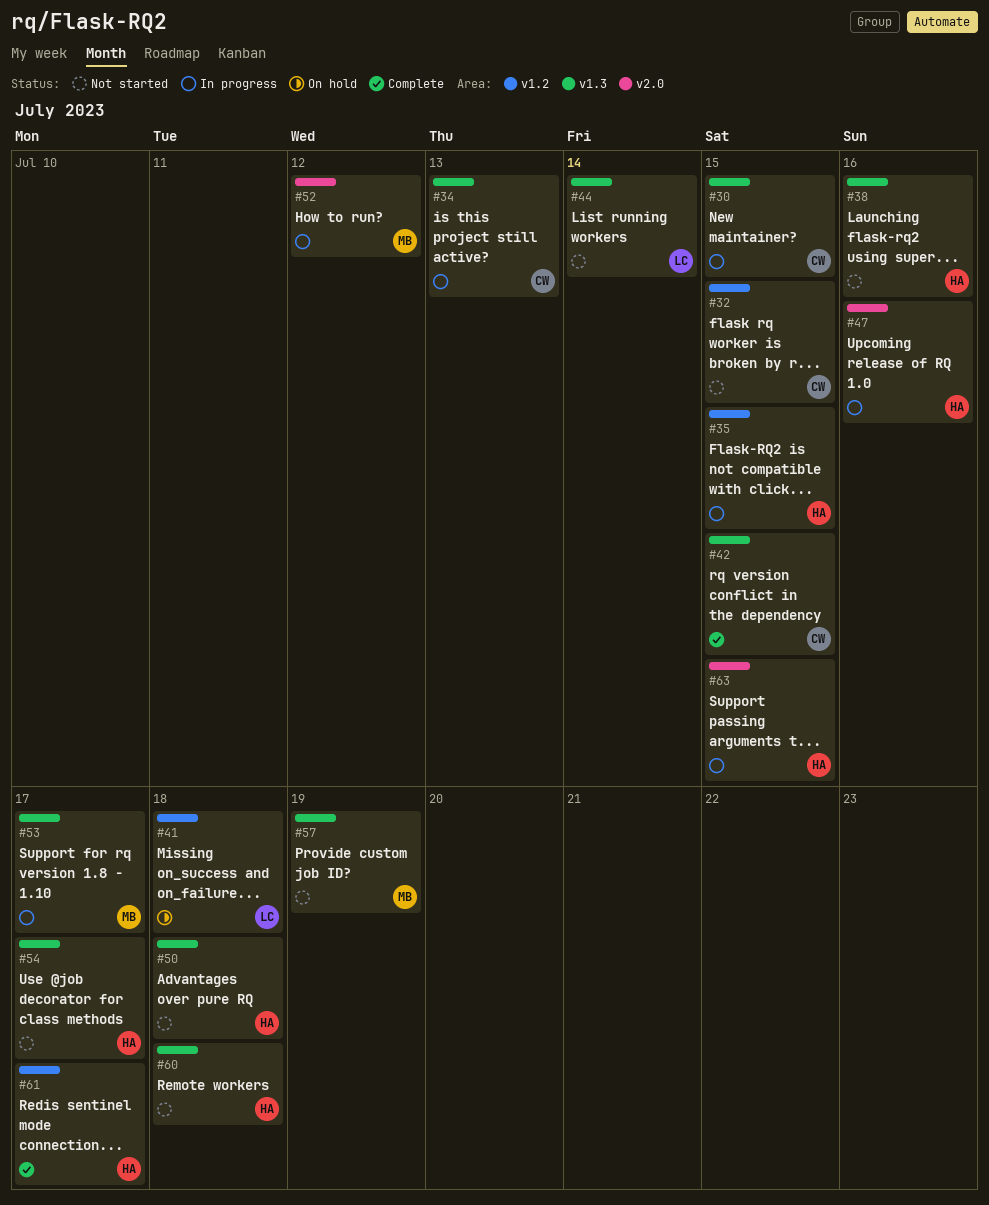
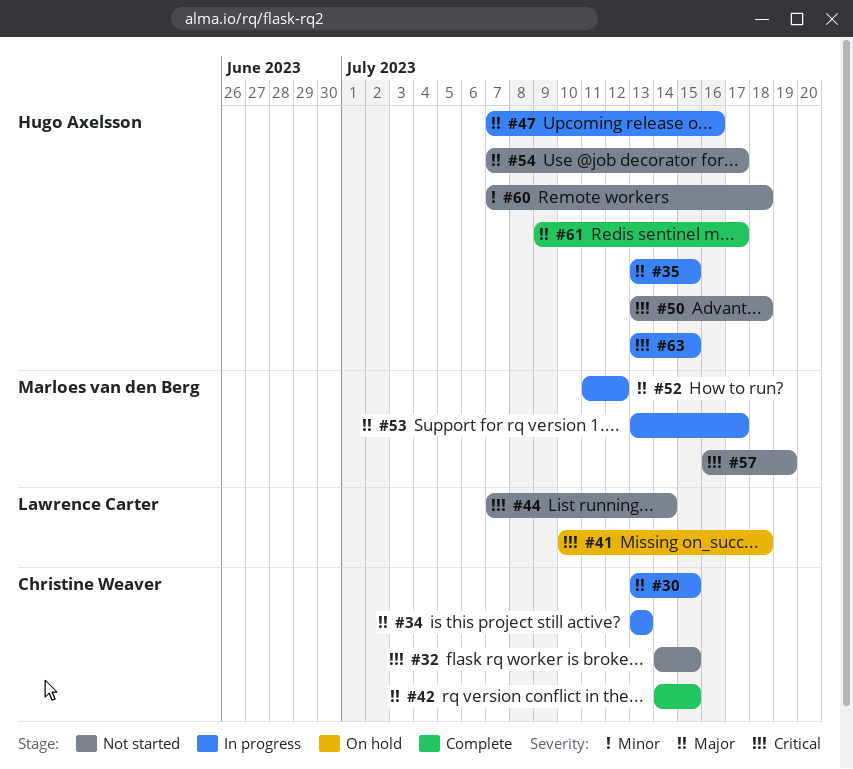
#38: present -> none

